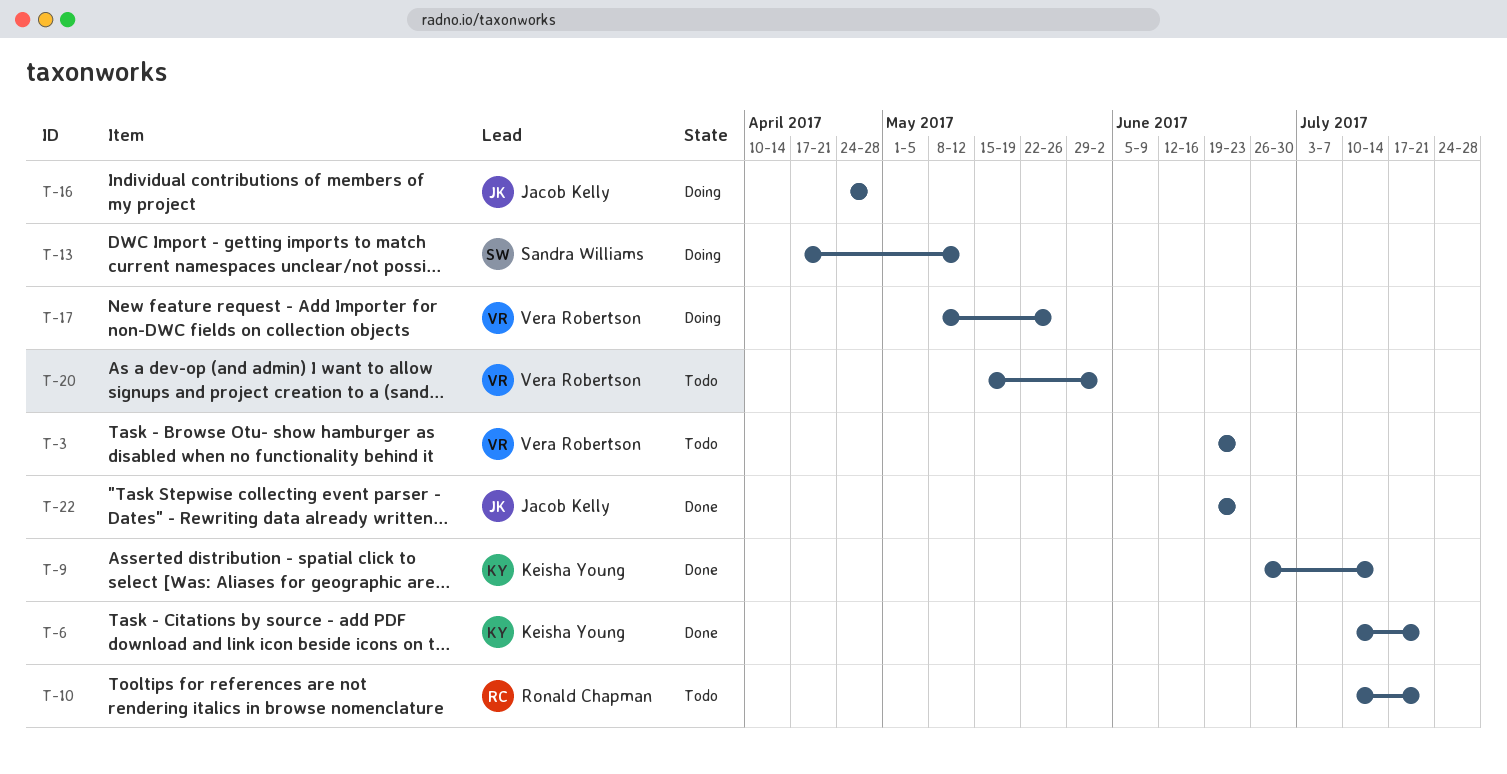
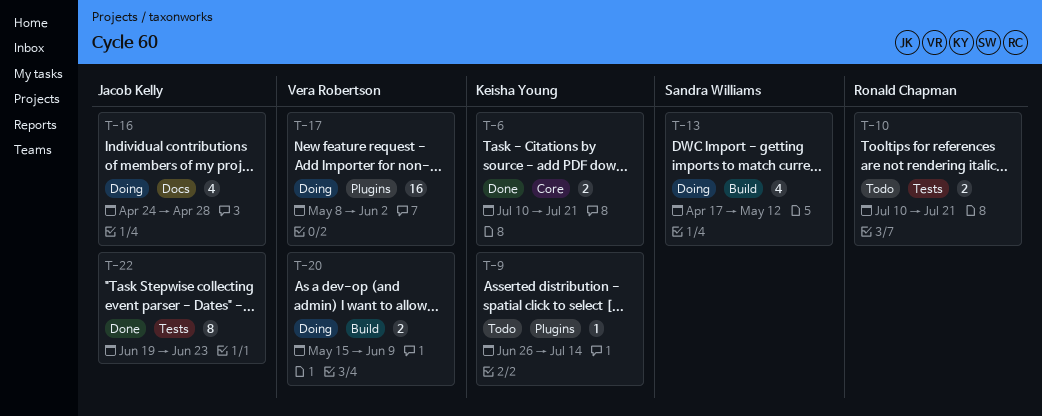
T-3: present -> none
T-9, status: Done -> Todo
T-17, due: May 26 -> Jun 2
T-20, status: Todo -> Doing
T-20, due: Jun 2 -> Jun 9

